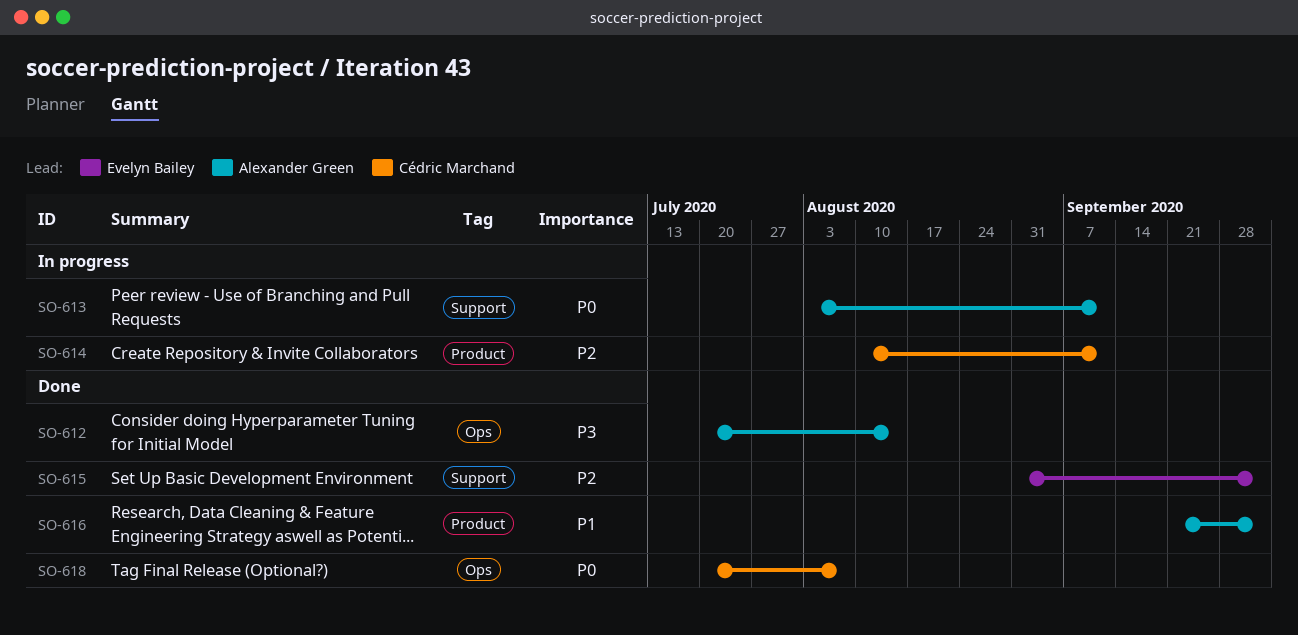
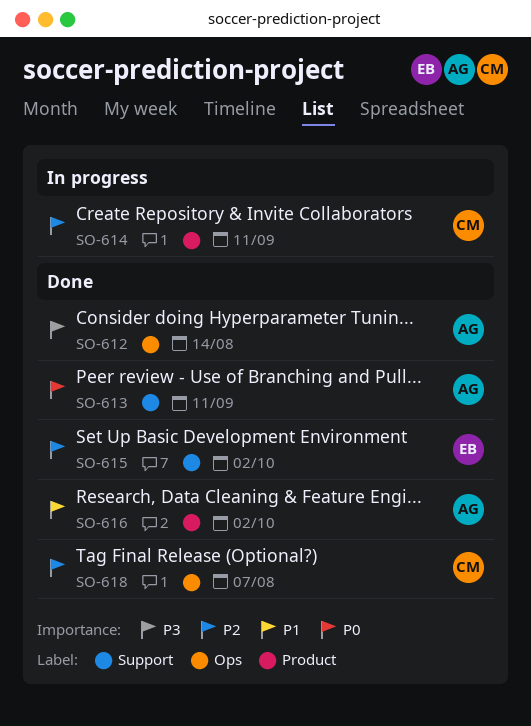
SO-613, status: In progress -> Done
SO-618, priority: P0 -> P2

